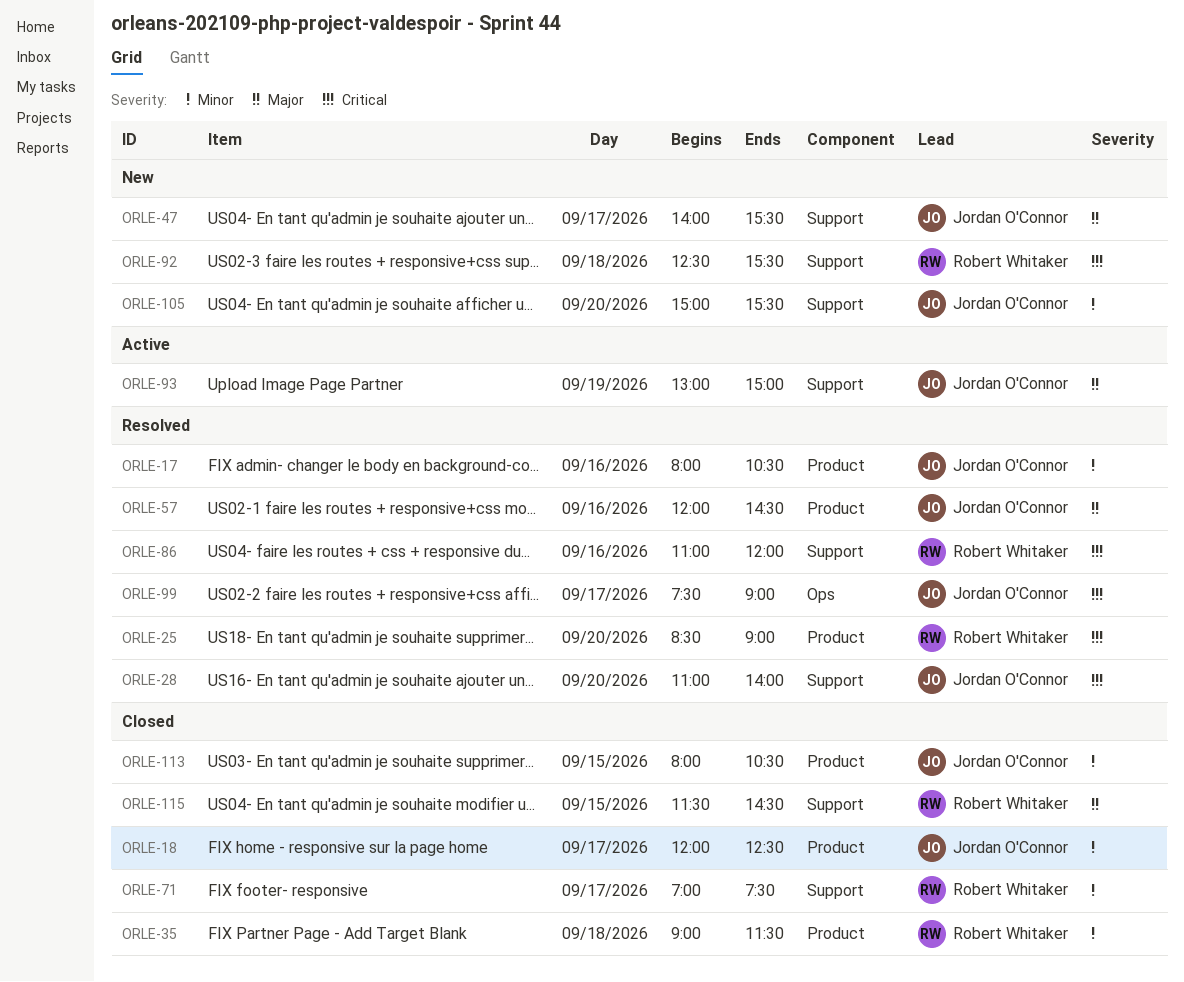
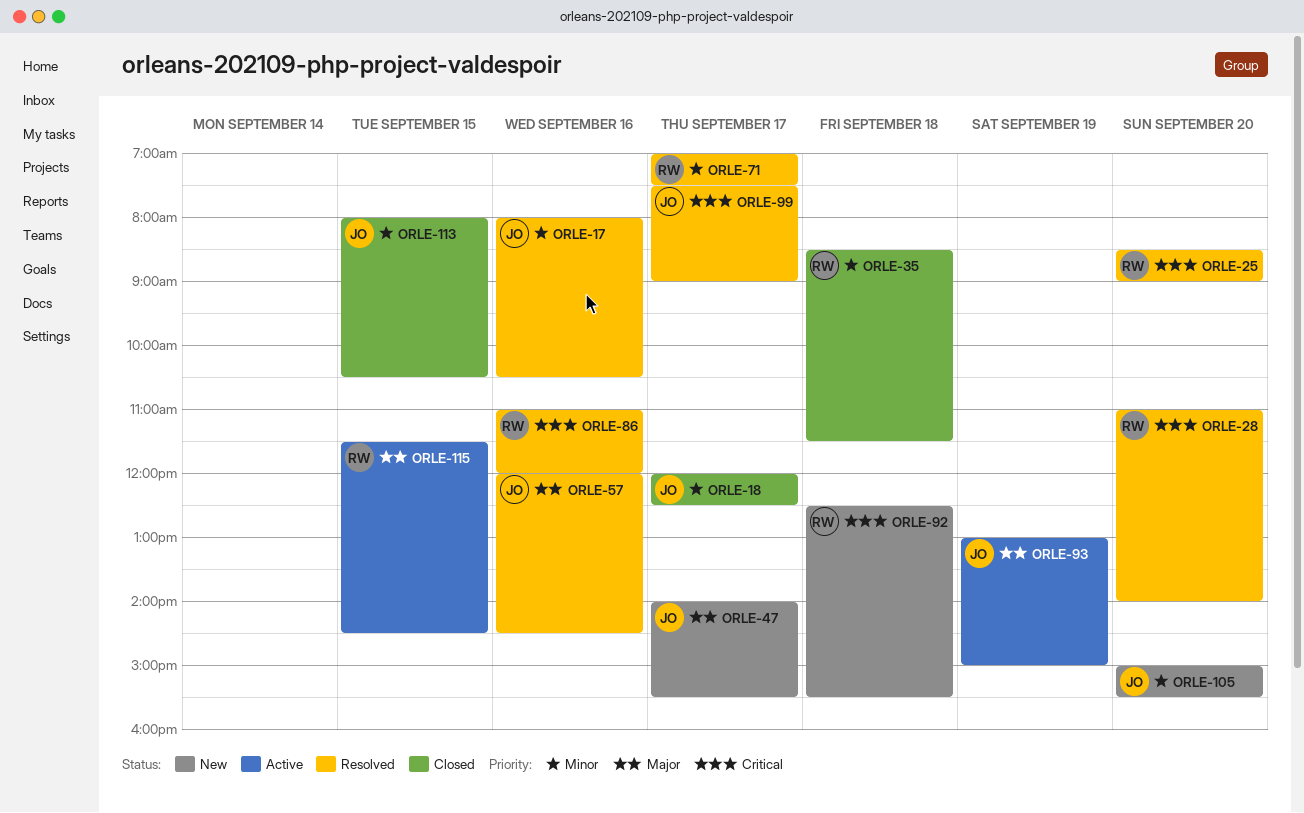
ORLE-28, owner: Jordan O'Connor -> Robert Whitaker
ORLE-35, begins: 09:00 -> 08:30
ORLE-71, status: Closed -> Resolved
ORLE-115, status: Closed -> Active

